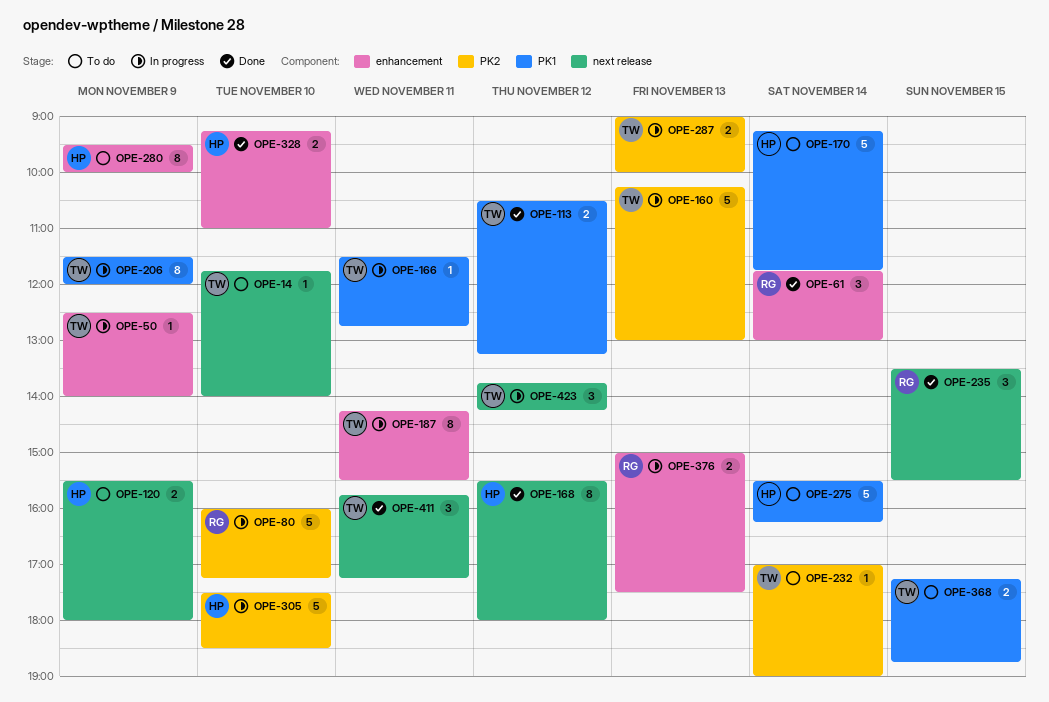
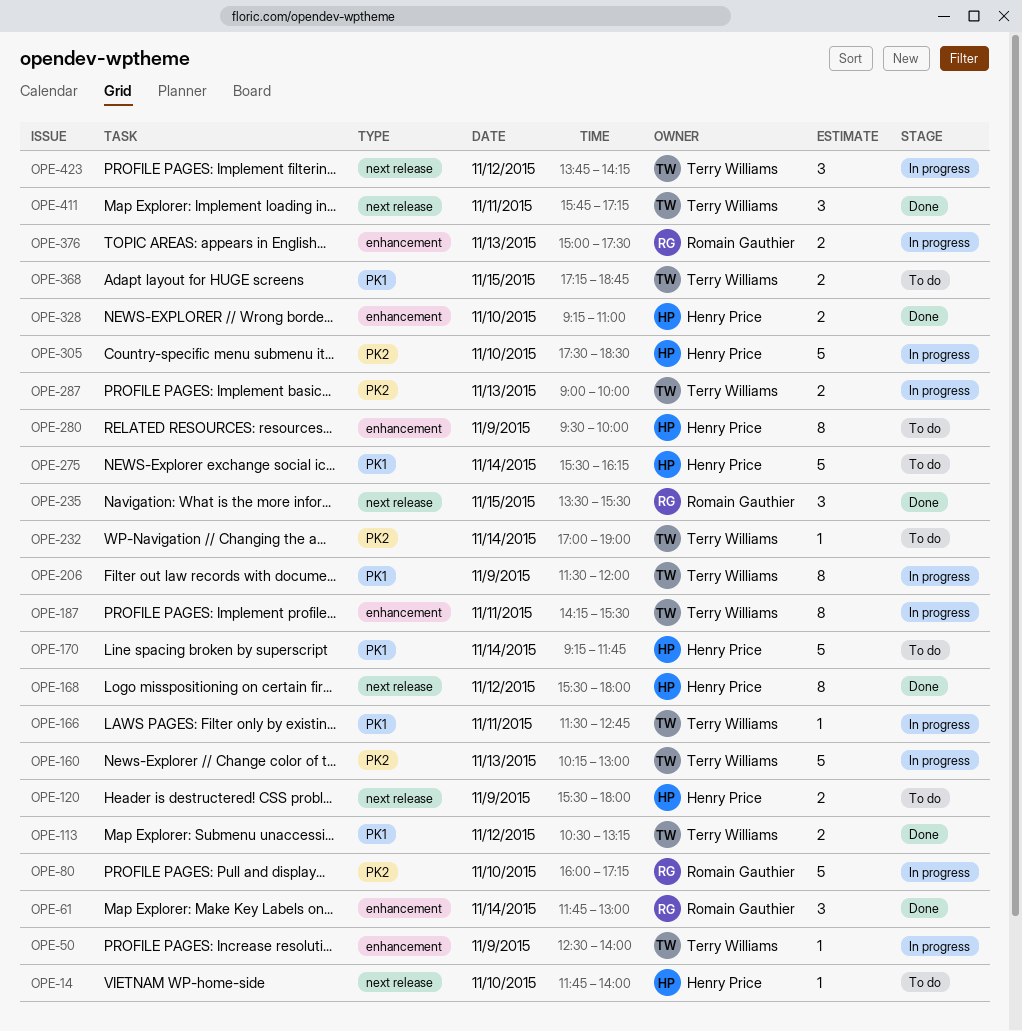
OPE-14, owner: Terry Williams -> Henry Price

